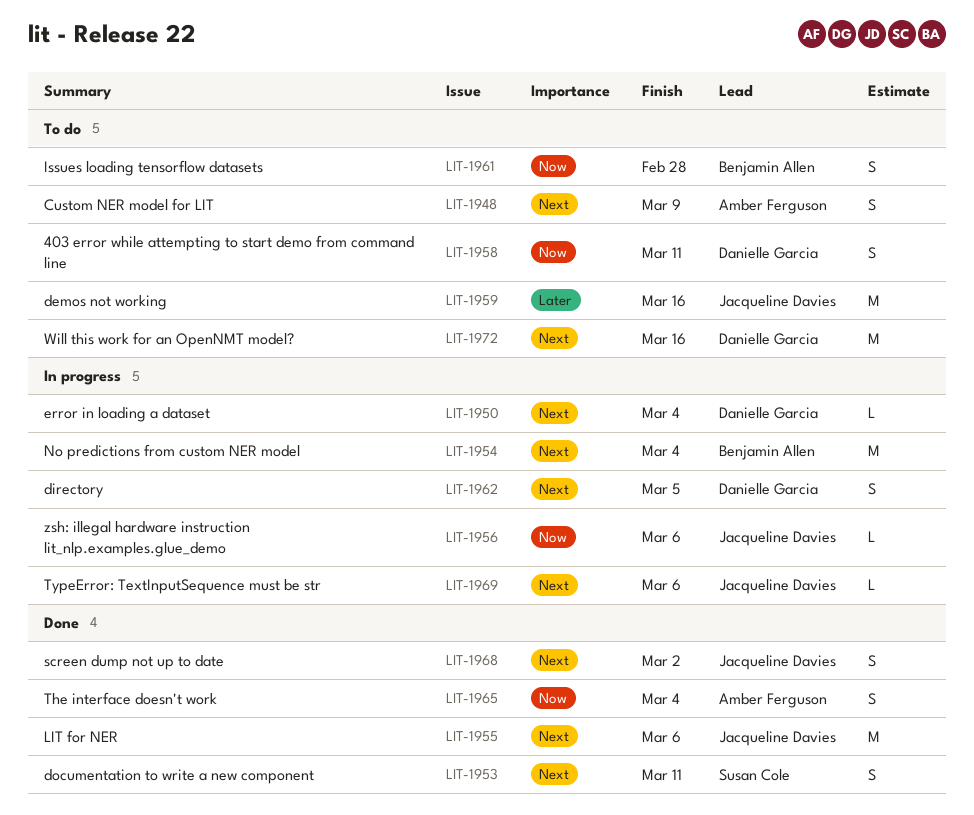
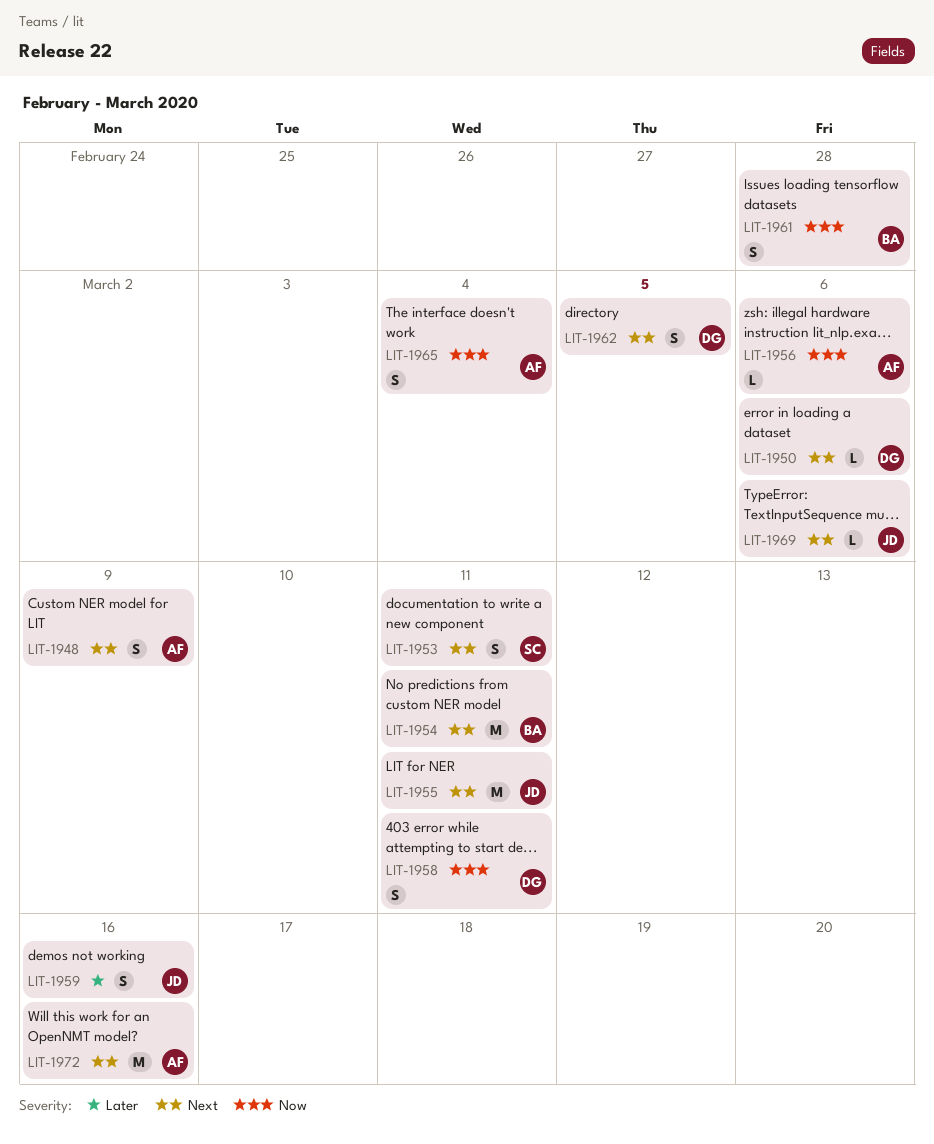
LIT-1950, due: Mar 4 -> Mar 6
LIT-1954, due: Mar 4 -> Mar 11
LIT-1955, due: Mar 6 -> Mar 11
LIT-1956, owner: Jacqueline Davies -> Amber Ferguson
LIT-1959, estimate: M -> S
LIT-1968: present -> none
LIT-1972, owner: Danielle Garcia -> Amber Ferguson

